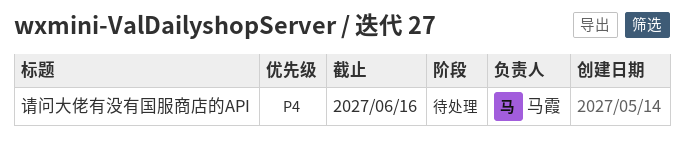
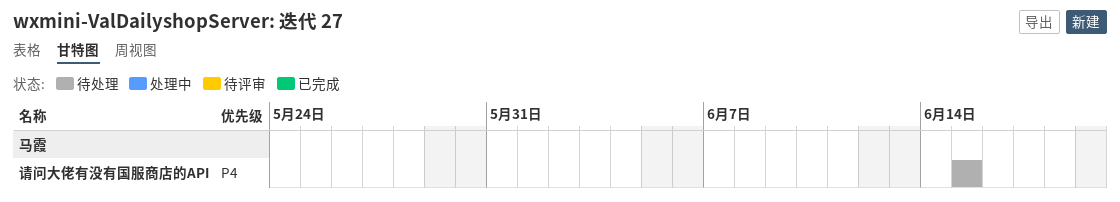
请问大佬有没有国服商店的API, due: Jun 16 -> Jun 15

